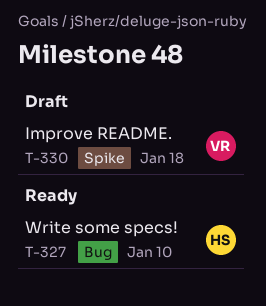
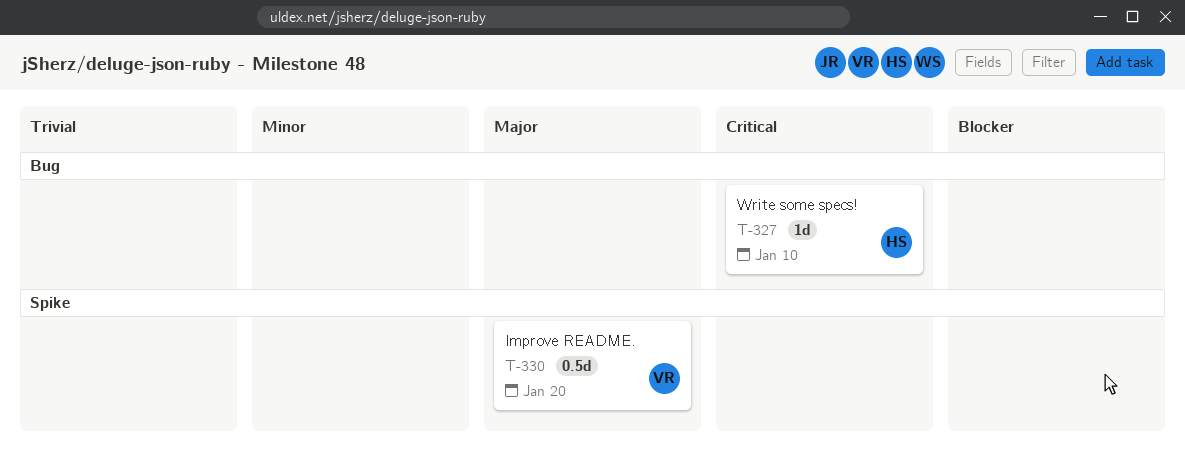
T-330, due: Jan 18 -> Jan 20

